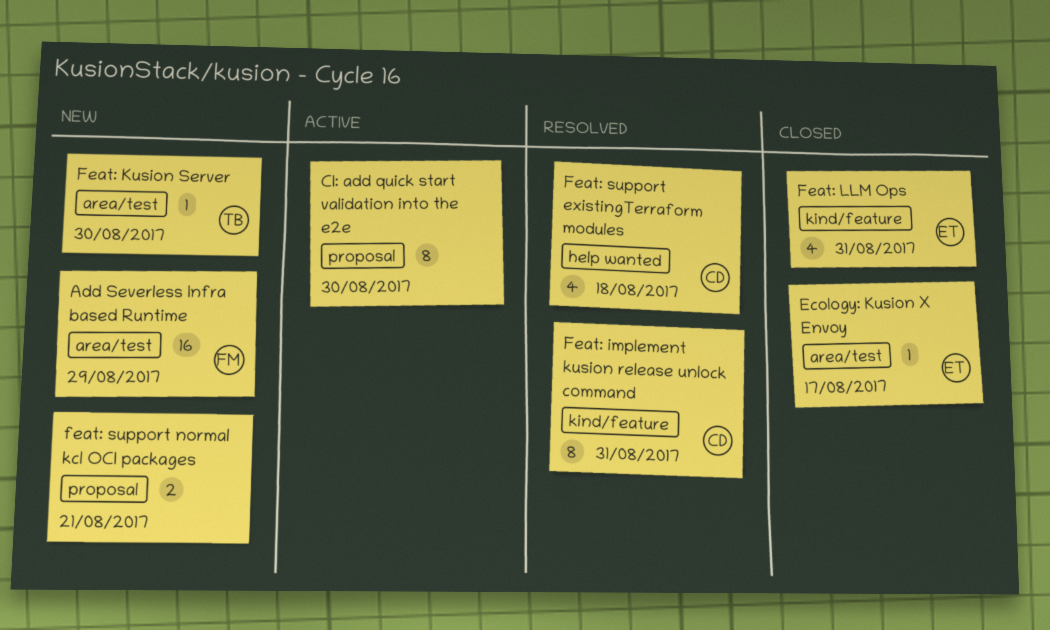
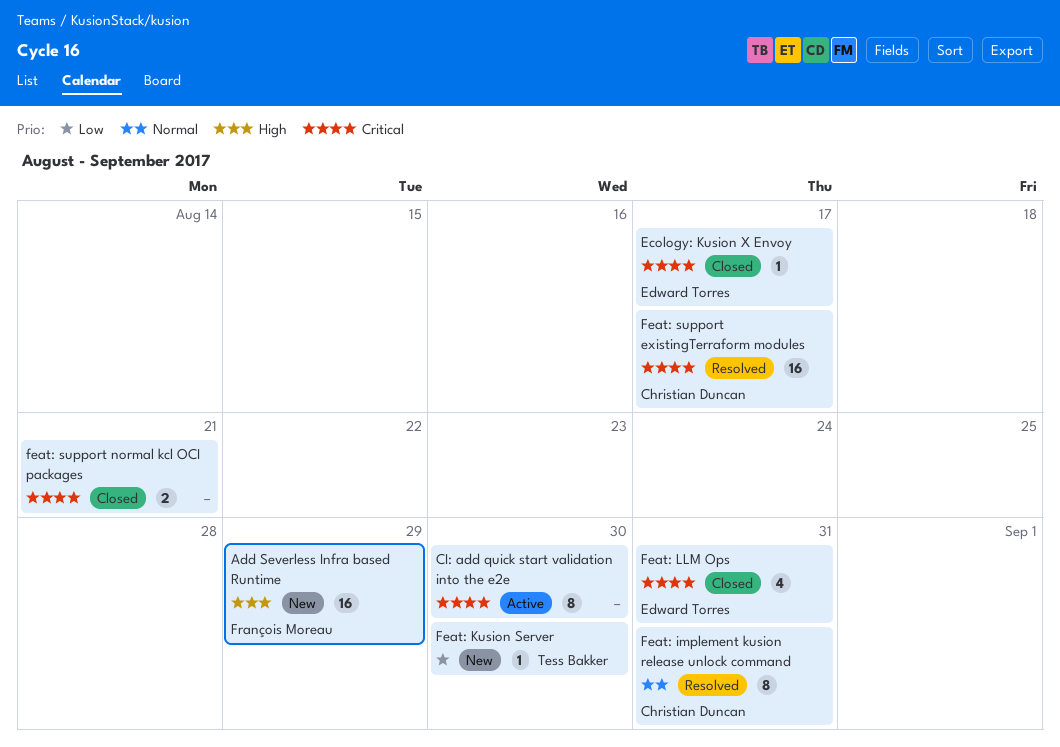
Feat: support existingTerraform modules, estimate: 4 -> 16
Feat: support existingTerraform modules, due: Aug 18 -> Aug 17
feat: support normal kcl OCI packages, status: New -> Closed

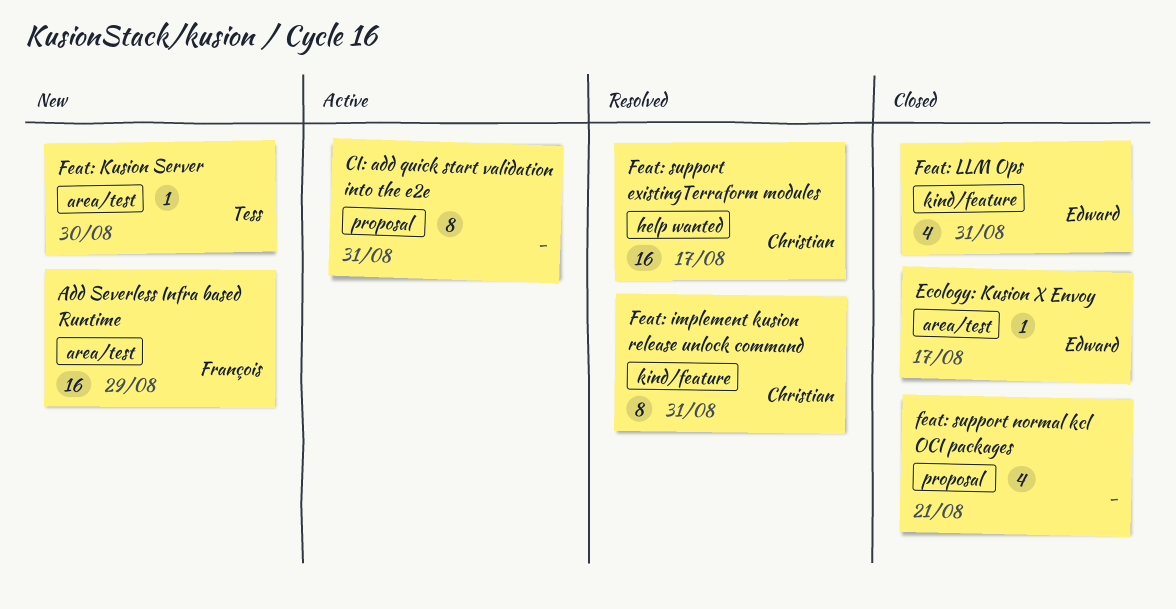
CI: add quick start validation into the e2e, due: Aug 30 -> Aug 31
feat: support normal kcl OCI packages, estimate: 2 -> 4

